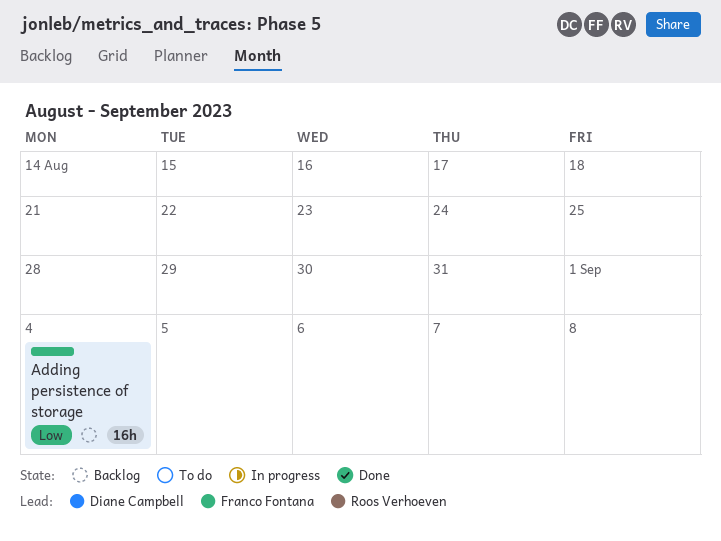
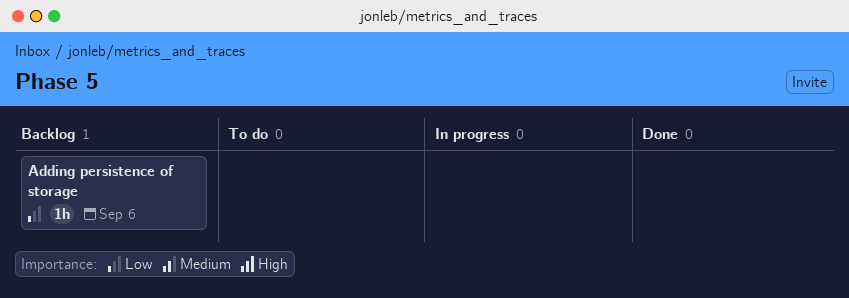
Adding persistence of storage, estimate: 16h -> 1h
Adding persistence of storage, due: Sep 4 -> Sep 6

